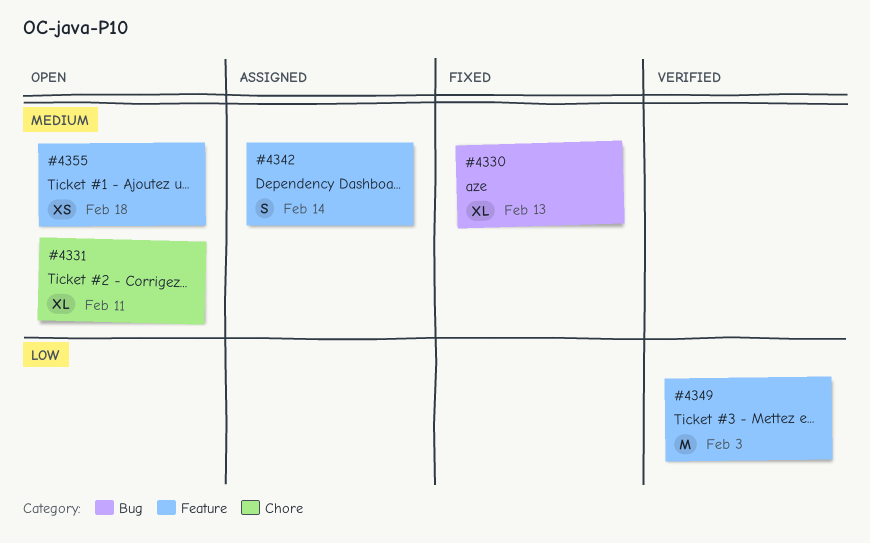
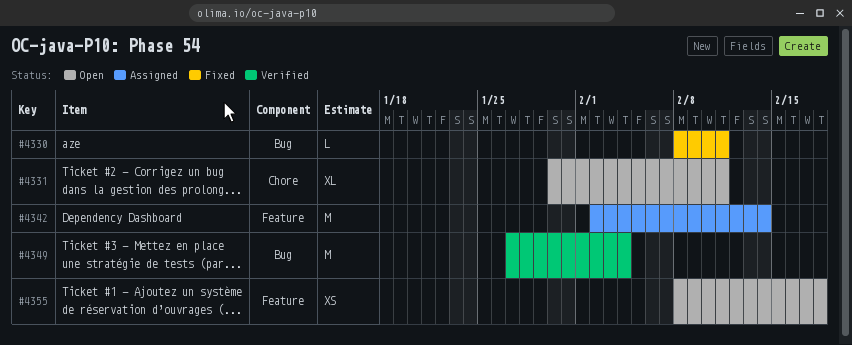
#4330, estimate: XL -> L
#4330, due: Feb 13 -> Feb 11
#4342, estimate: S -> M
#4349, label: Feature -> Bug
#4349, due: Feb 3 -> Feb 4

